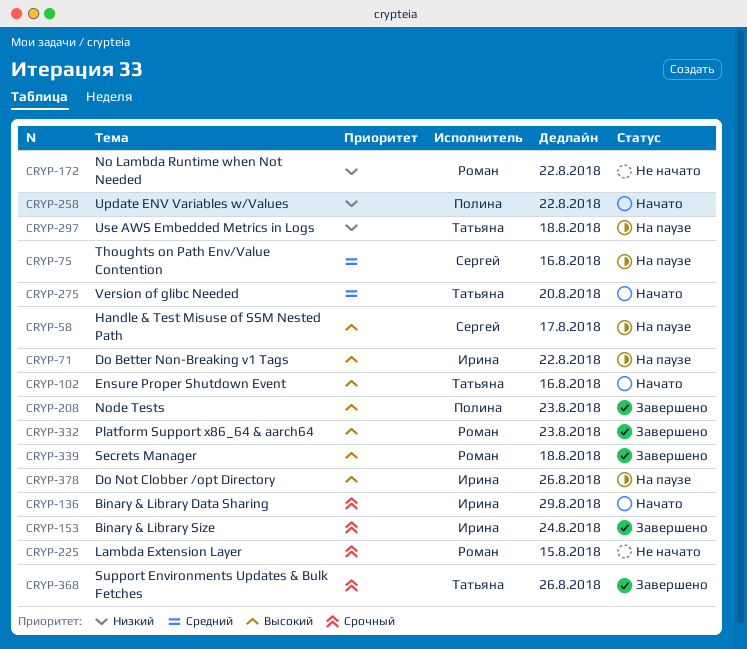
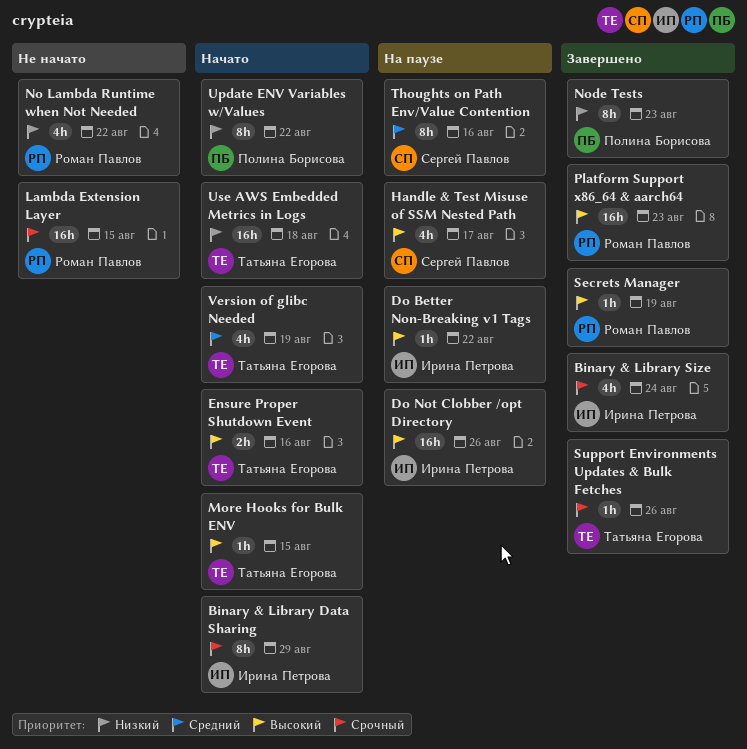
More Hooks for Bulk ENV: none -> present
Node Tests, priority: Высокий -> Низкий
Secrets Manager, due: Aug 18 -> Aug 19
Use AWS Embedded Metrics in Logs, status: На паузе -> Начато
Version of glibc Needed, due: Aug 20 -> Aug 19

